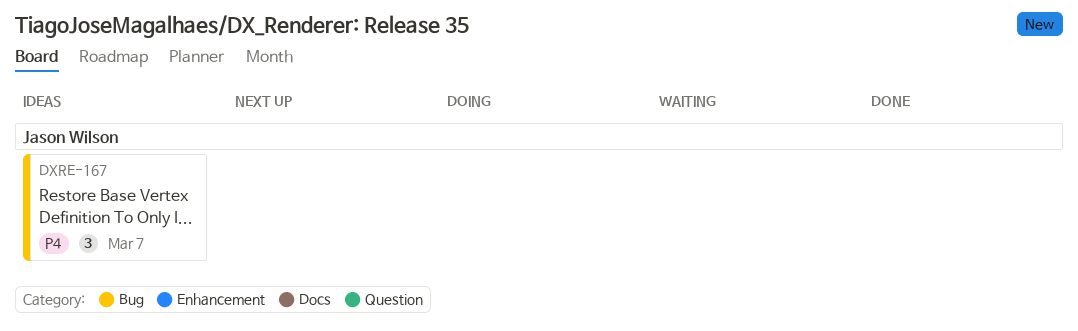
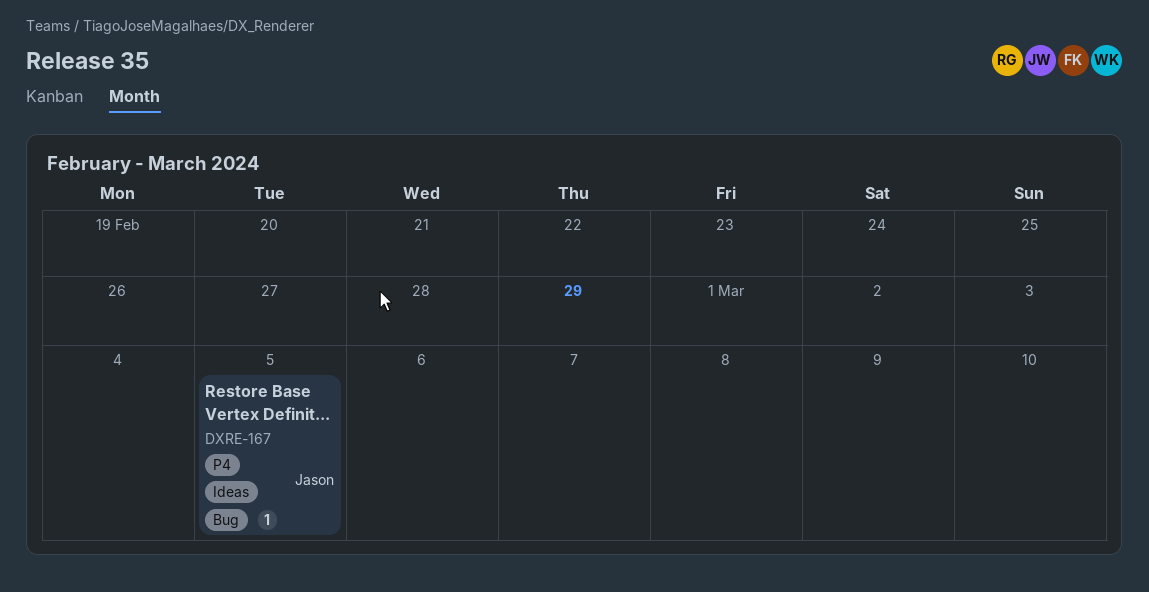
DXRE-167, estimate: 3 -> 1
DXRE-167, due: Mar 7 -> Mar 5

